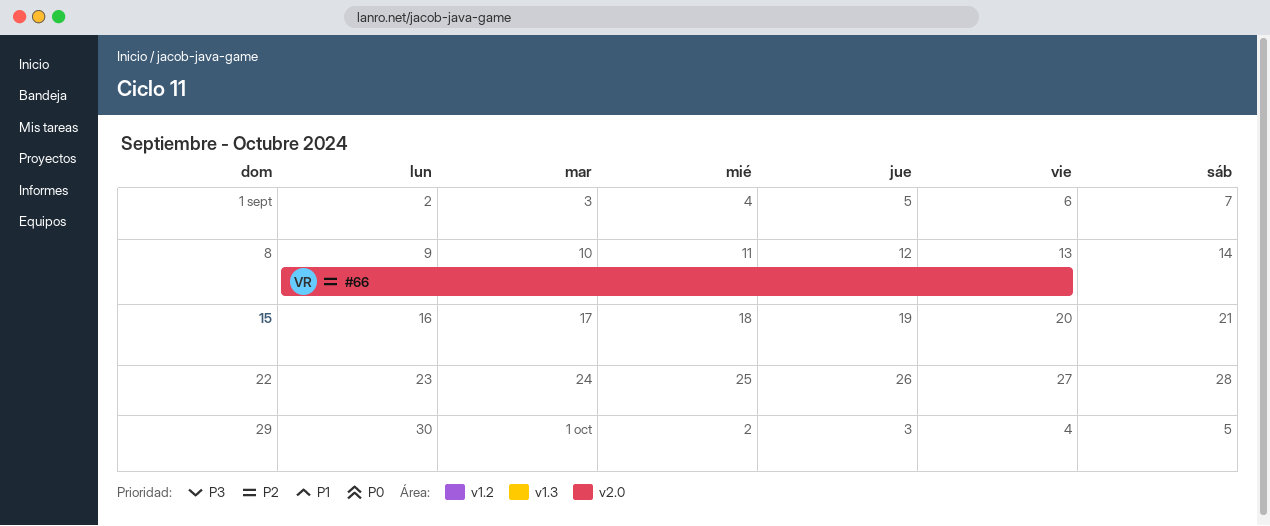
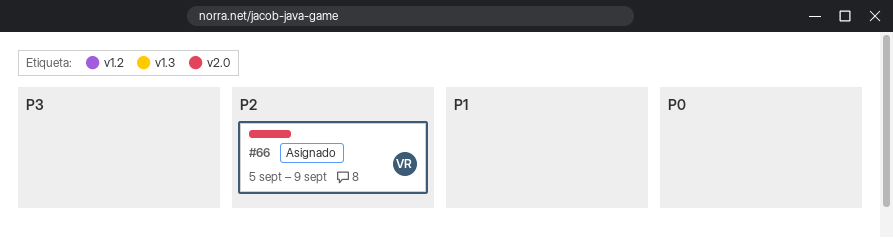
#66, start: Sep 9 -> Sep 5
#66, due: Sep 13 -> Sep 9

